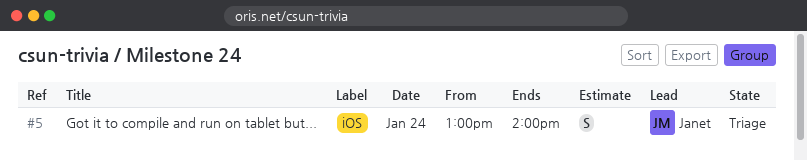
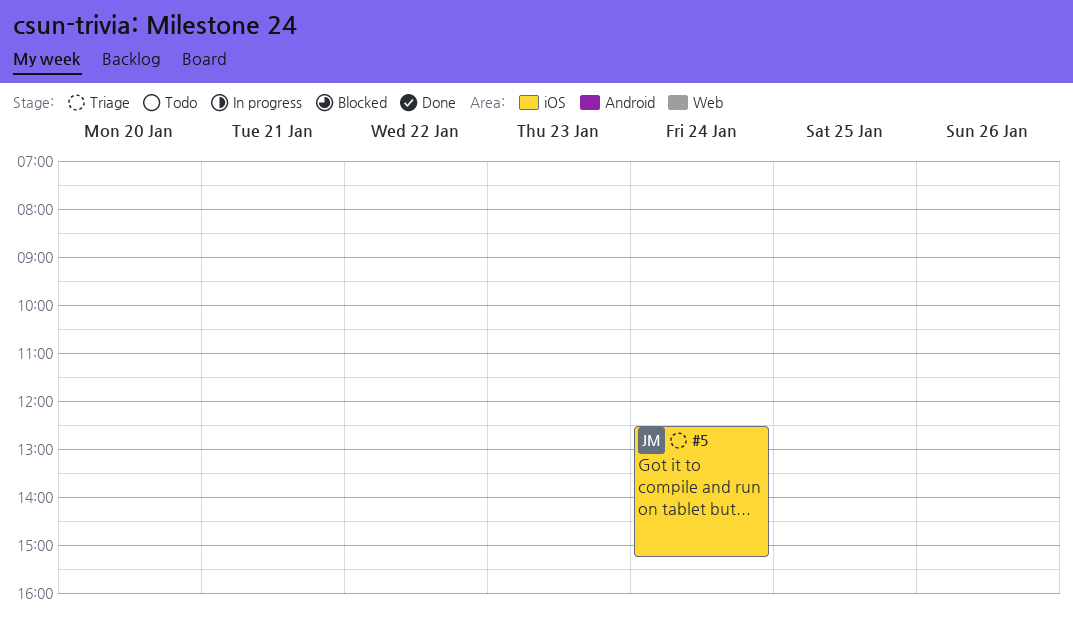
#5, begins: 13:00 -> 12:30
#5, ends: 14:00 -> 15:15

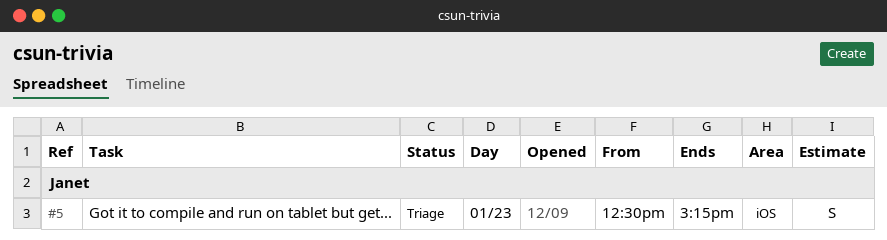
#5, day: Jan 24 -> Jan 23

